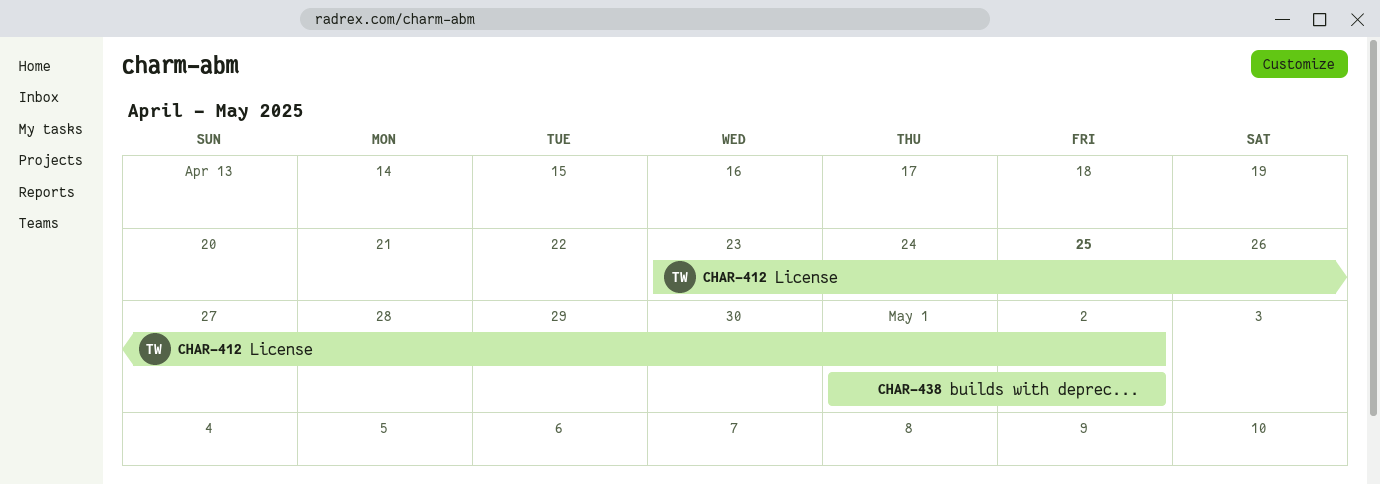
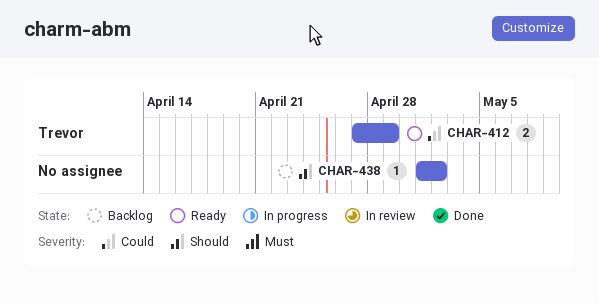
CHAR-412, start: Apr 23 -> Apr 27
CHAR-412, due: May 2 -> Apr 29

